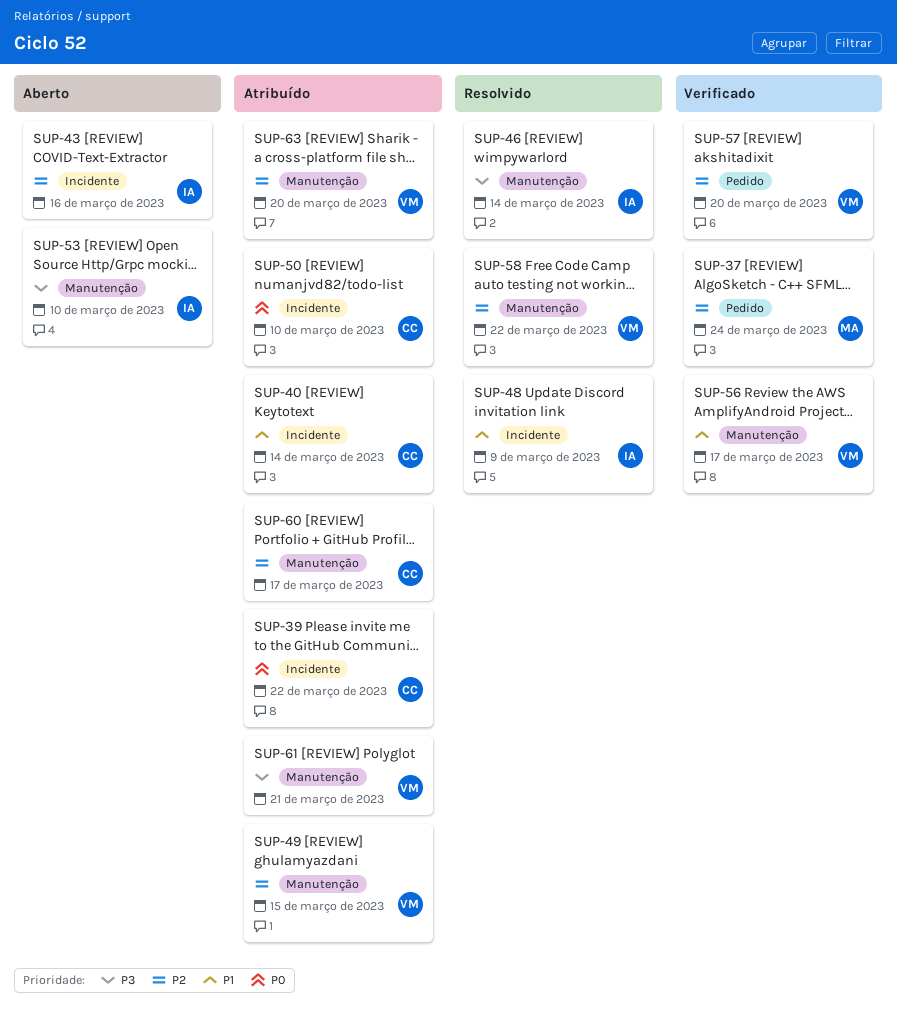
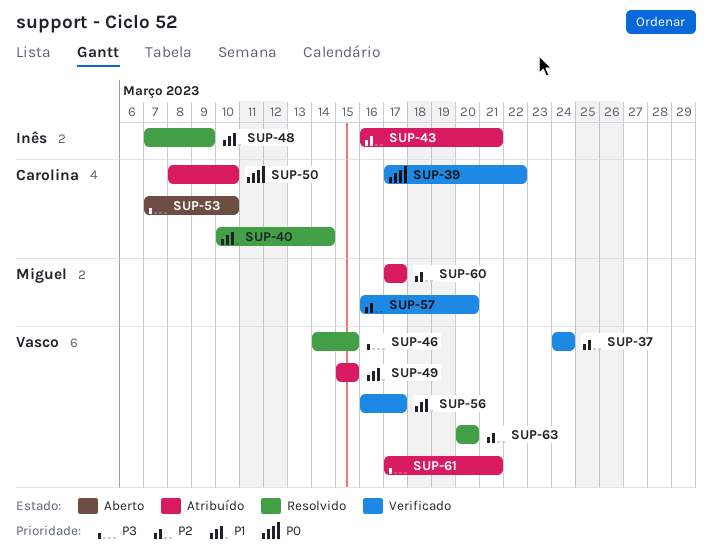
SUP-37, owner: Miguel -> Vasco
SUP-39, status: Atribuído -> Verificado
SUP-40, status: Atribuído -> Resolvido
SUP-43, status: Aberto -> Atribuído
SUP-43, due: Mar 16 -> Mar 21
SUP-46, owner: Inês -> Vasco
SUP-46, due: Mar 14 -> Mar 15
SUP-49, priority: P2 -> P1
SUP-53, owner: Inês -> Carolina
SUP-57, owner: Vasco -> Miguel
SUP-58: present -> none
SUP-60, owner: Carolina -> Miguel
SUP-63, status: Atribuído -> Resolvido

